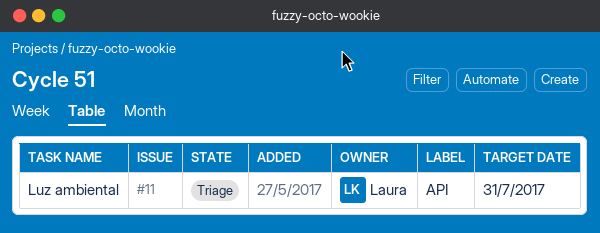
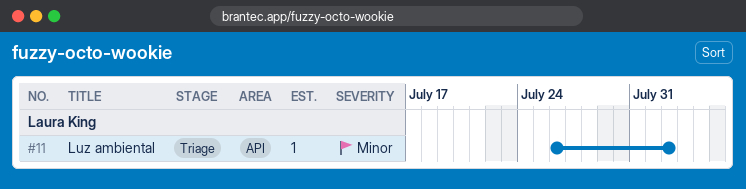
#11, due: Jul 31 -> Aug 2

